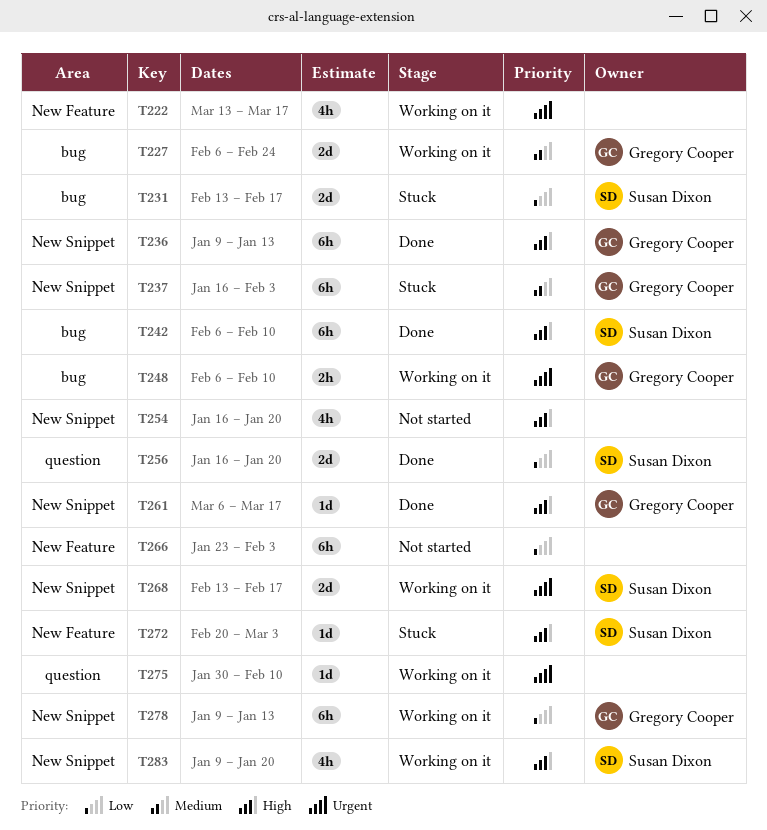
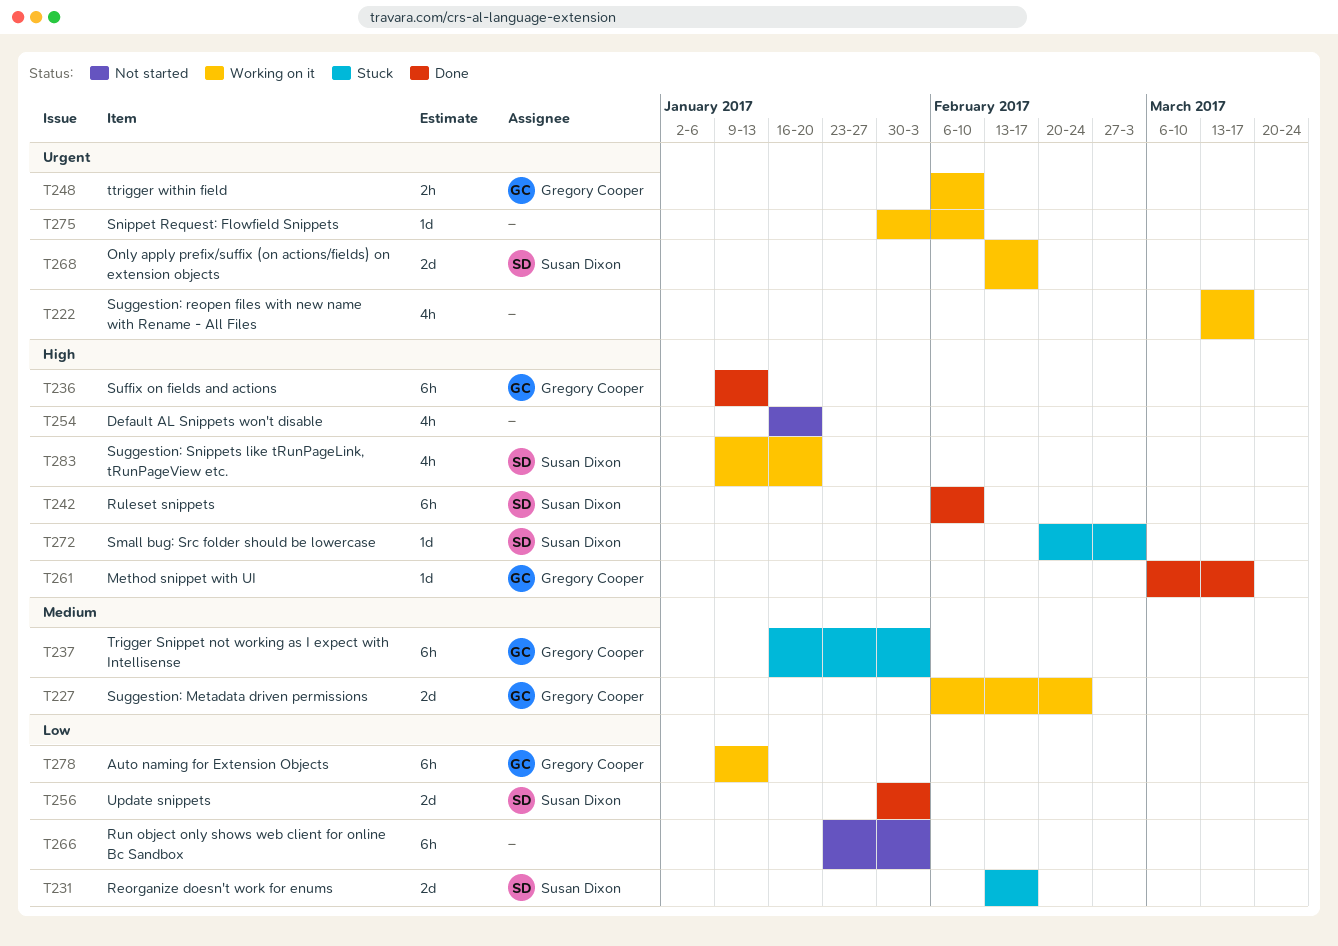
T256, start: Jan 16 -> Jan 30
T256, due: Jan 20 -> Feb 3

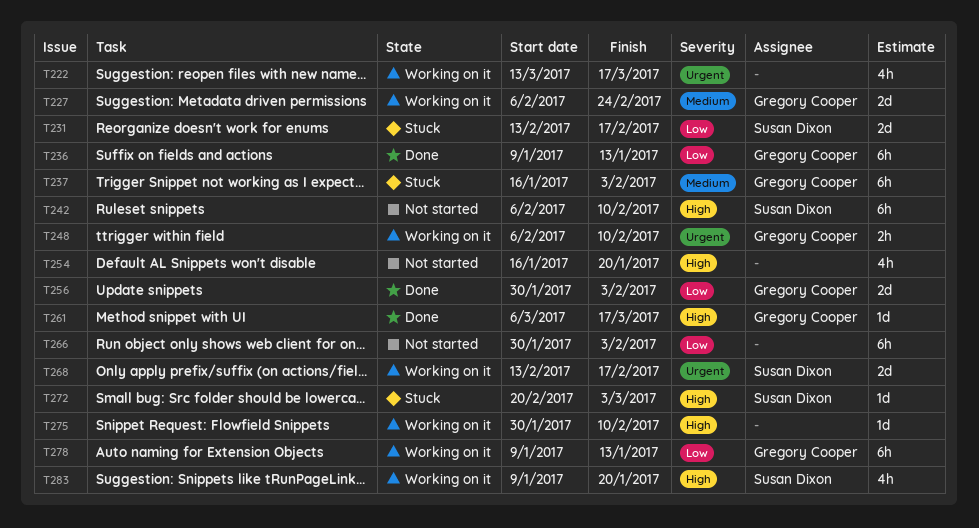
T236, priority: High -> Low
T242, status: Done -> Not started
T256, owner: Susan Dixon -> Gregory Cooper
T266, start: Jan 23 -> Jan 30
T275, priority: Urgent -> High

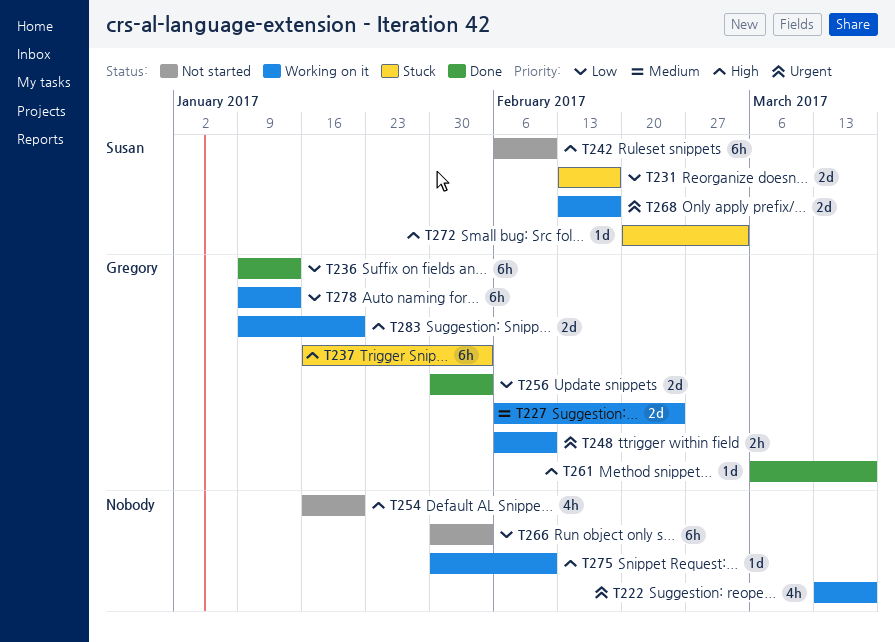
T237, priority: Medium -> High
T283, owner: Susan Dixon -> Gregory Cooper
T283, estimate: 4h -> 2d

